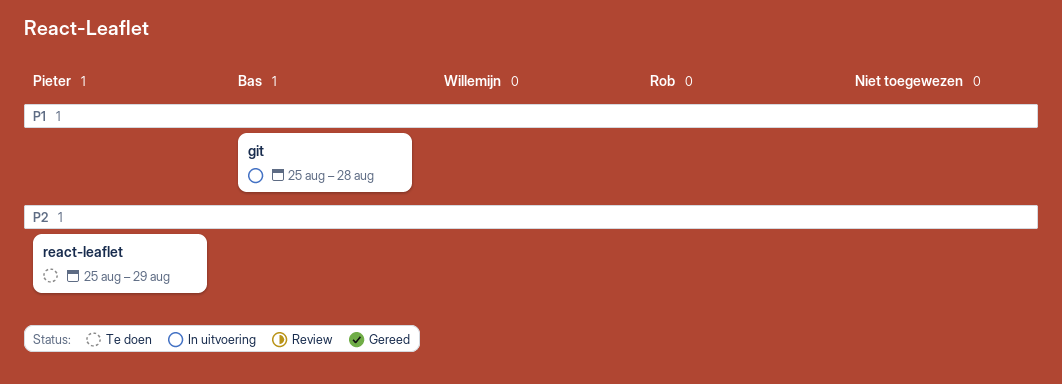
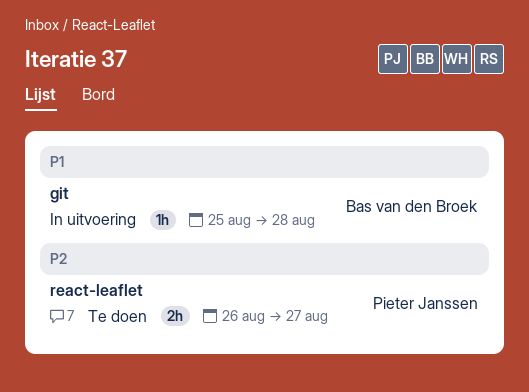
react-leaflet, start: Aug 25 -> Aug 26
react-leaflet, due: Aug 29 -> Aug 27

